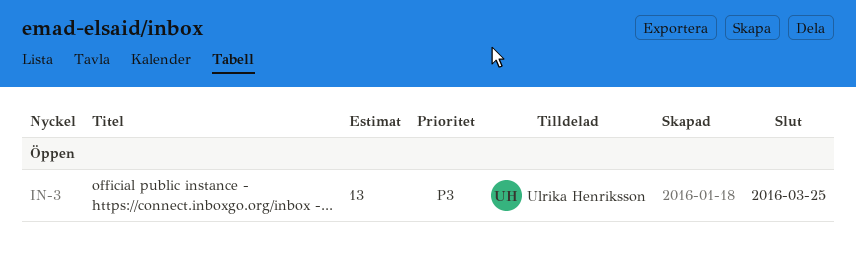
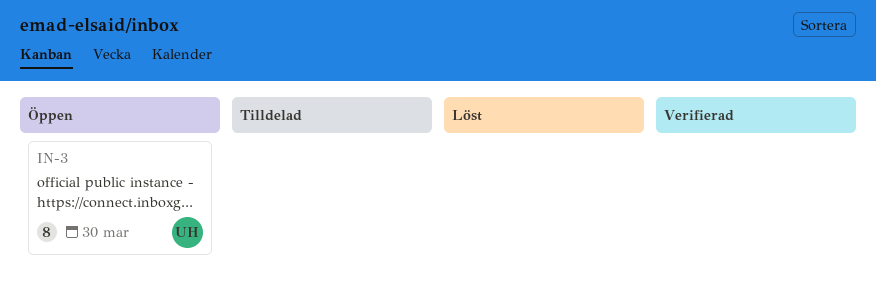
IN-3, estimate: 13 -> 8
IN-3, due: Mar 25 -> Mar 30

